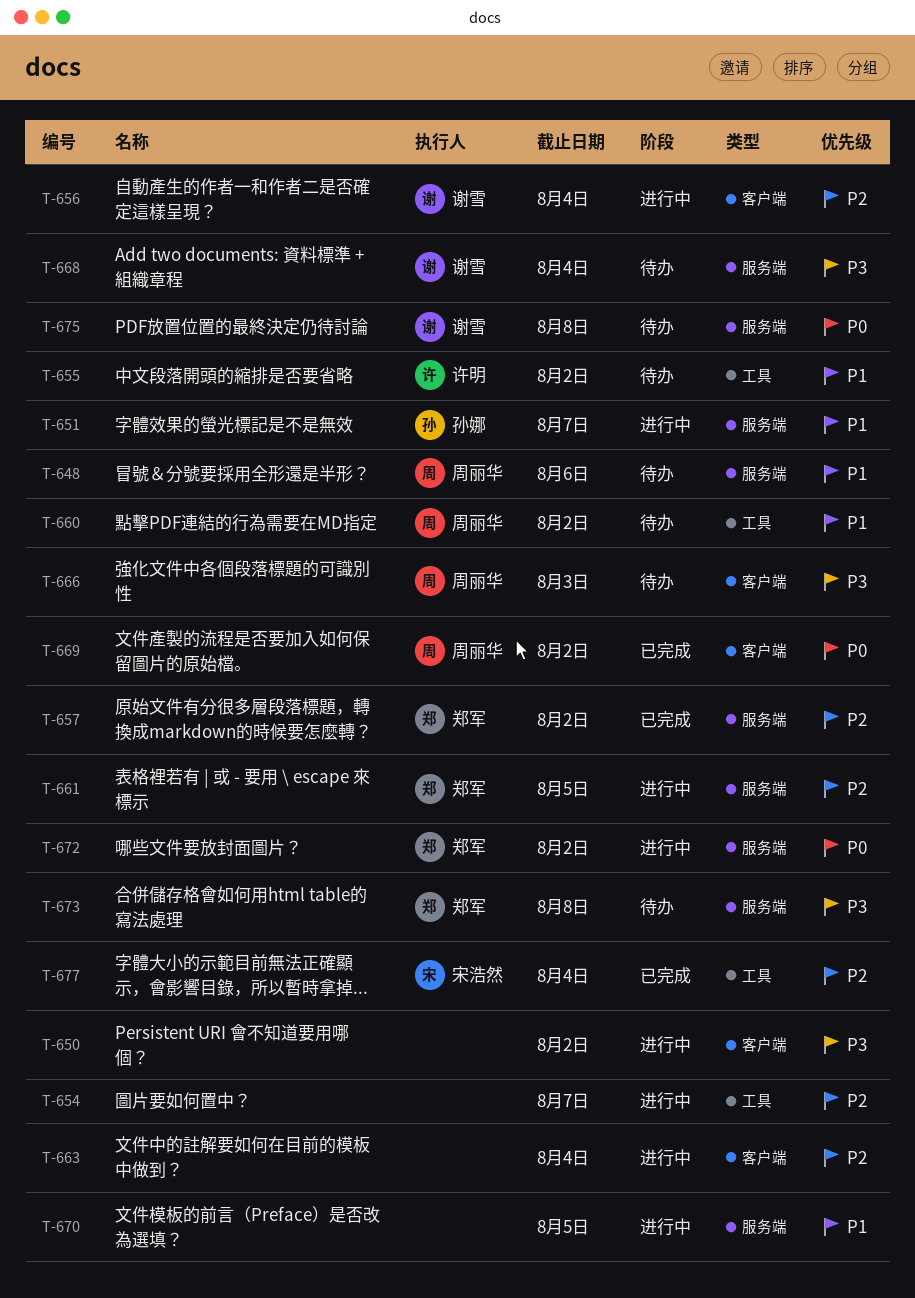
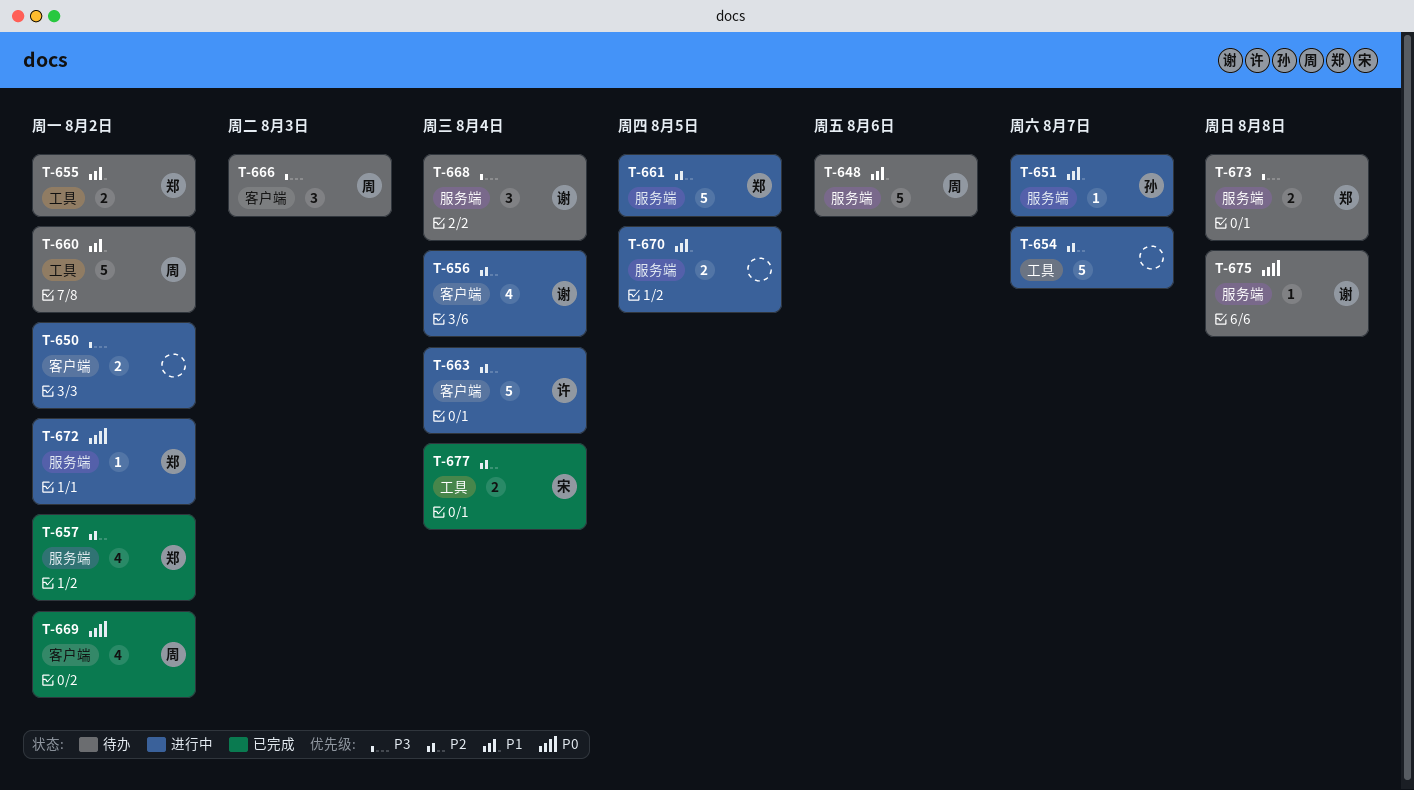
T-655, owner: 许明 -> 郑军
T-663, owner: none -> 许明

